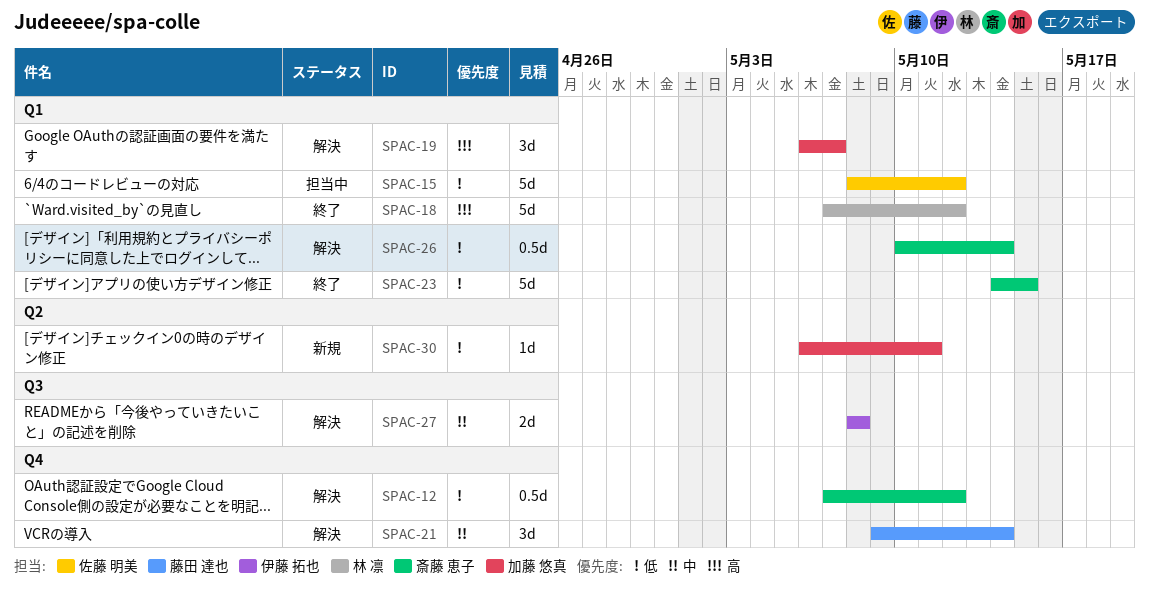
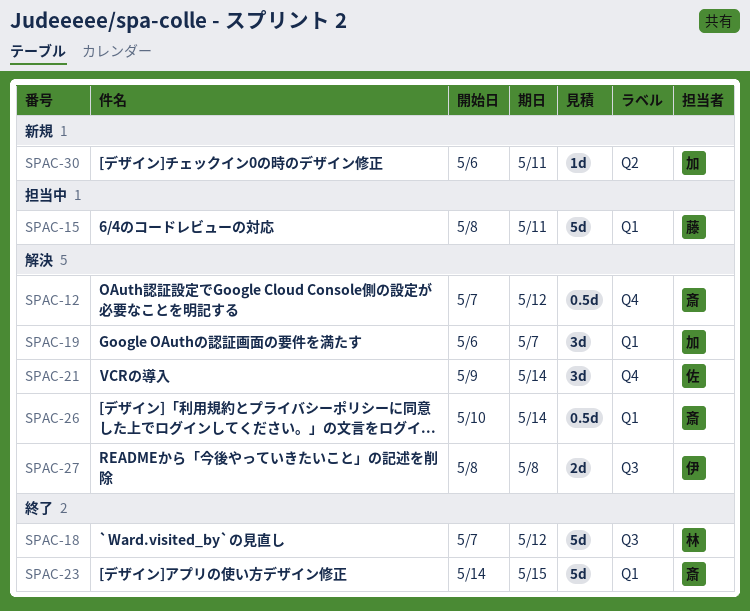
SPAC-15, owner: 佐藤 明美 -> 藤田 達也
SPAC-15, due: May 12 -> May 11
SPAC-18, label: Q1 -> Q3
SPAC-21, owner: 藤田 達也 -> 佐藤 明美

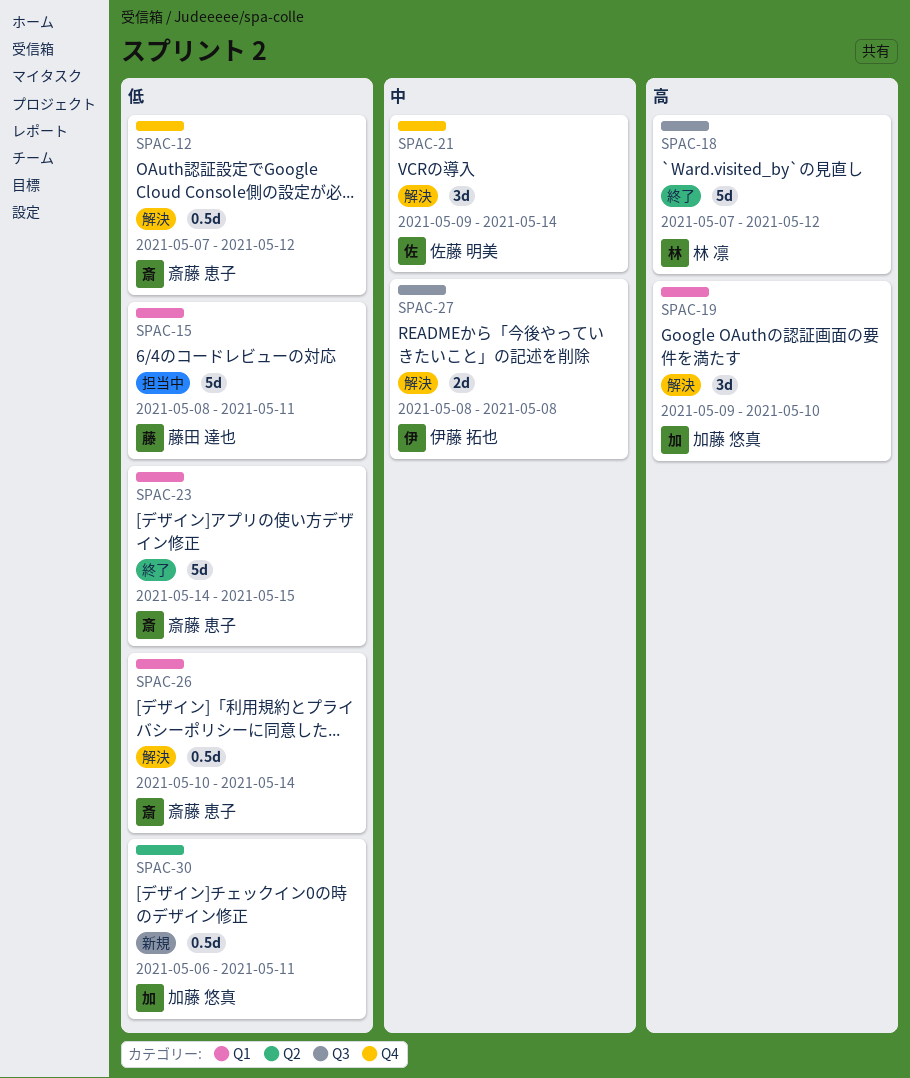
SPAC-19, start: May 6 -> May 9
SPAC-19, due: May 7 -> May 10
SPAC-30, estimate: 1d -> 0.5d

